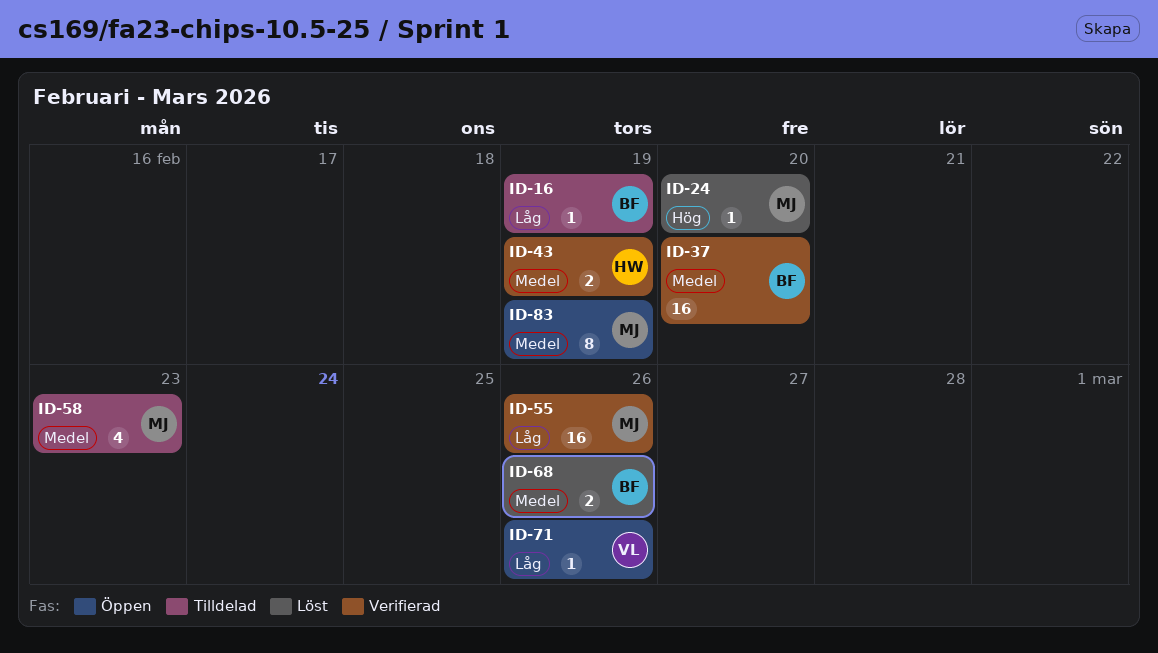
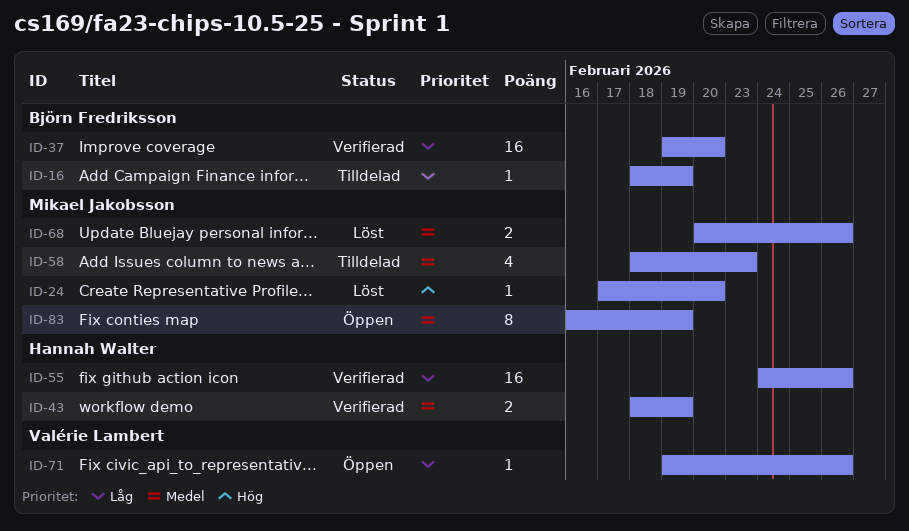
ID-37, priority: Medel -> Låg
ID-55, owner: Mikael Jakobsson -> Hannah Walter
ID-68, owner: Björn Fredriksson -> Mikael Jakobsson

